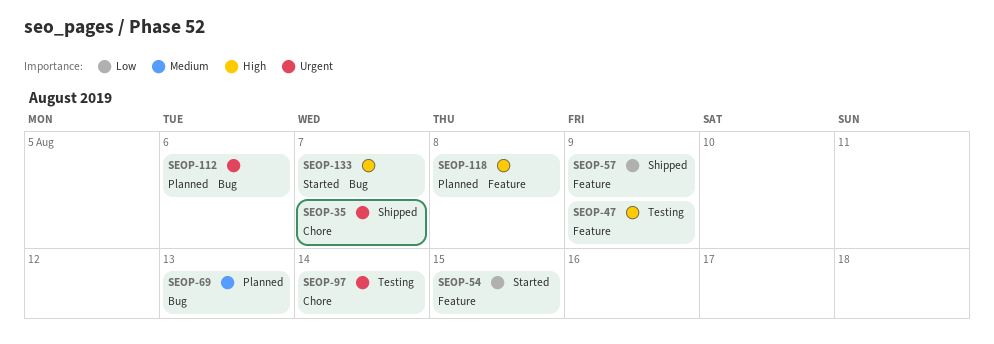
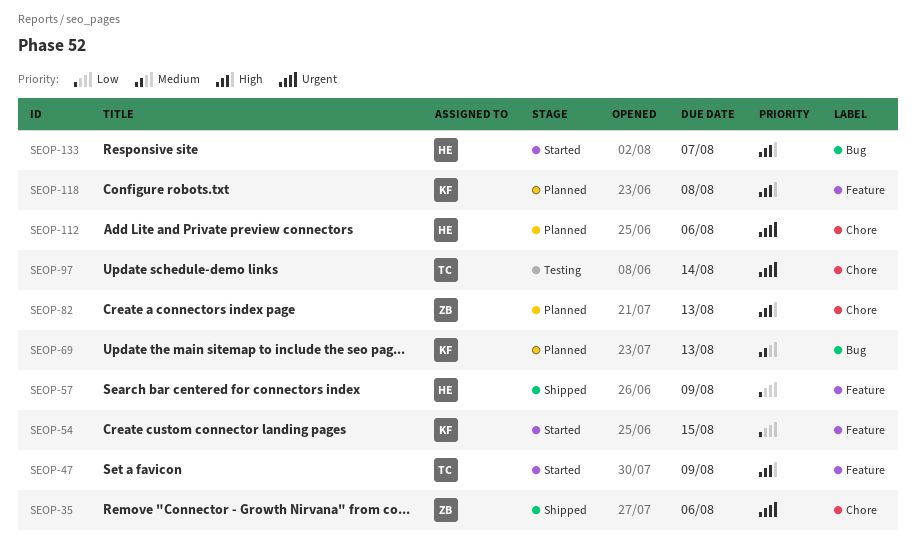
SEOP-35, due: Aug 7 -> Aug 6
SEOP-47, status: Testing -> Started
SEOP-82: none -> present
SEOP-112, label: Bug -> Chore

